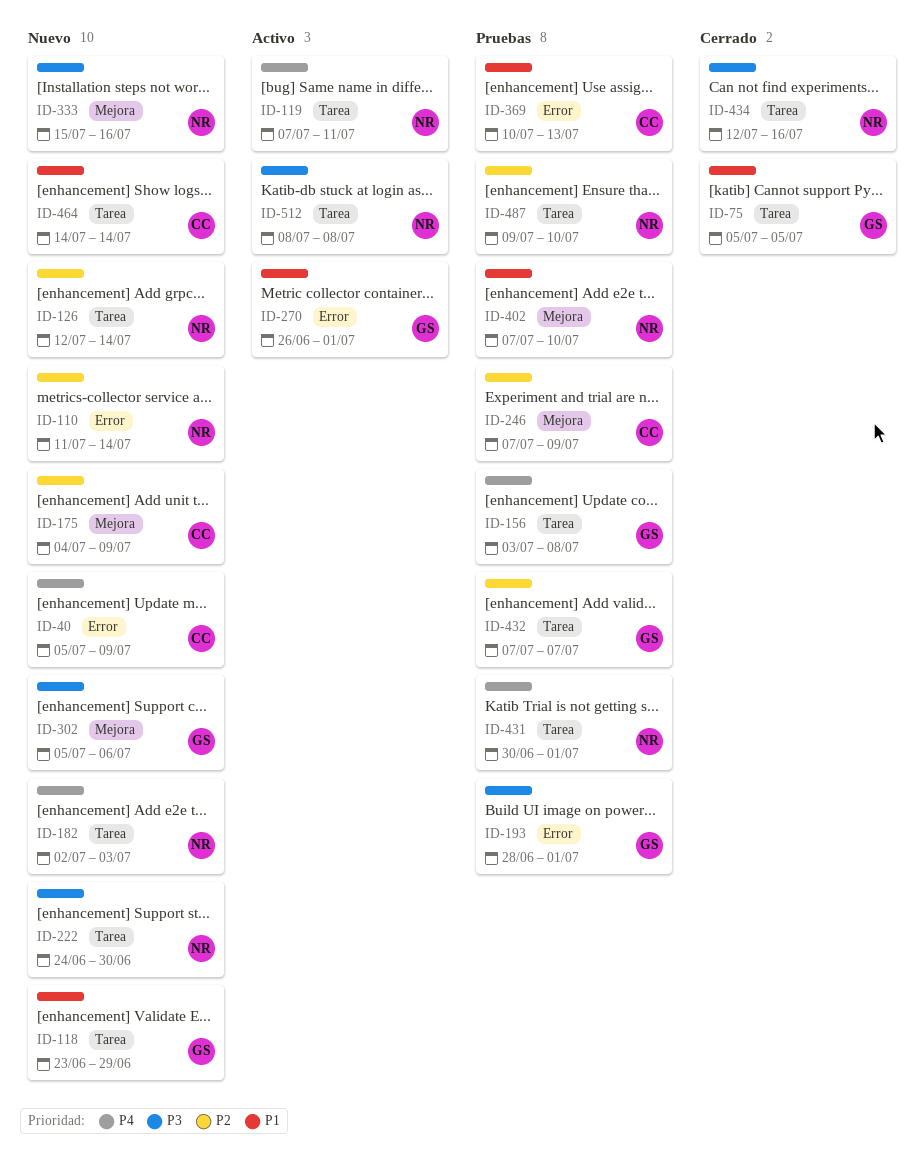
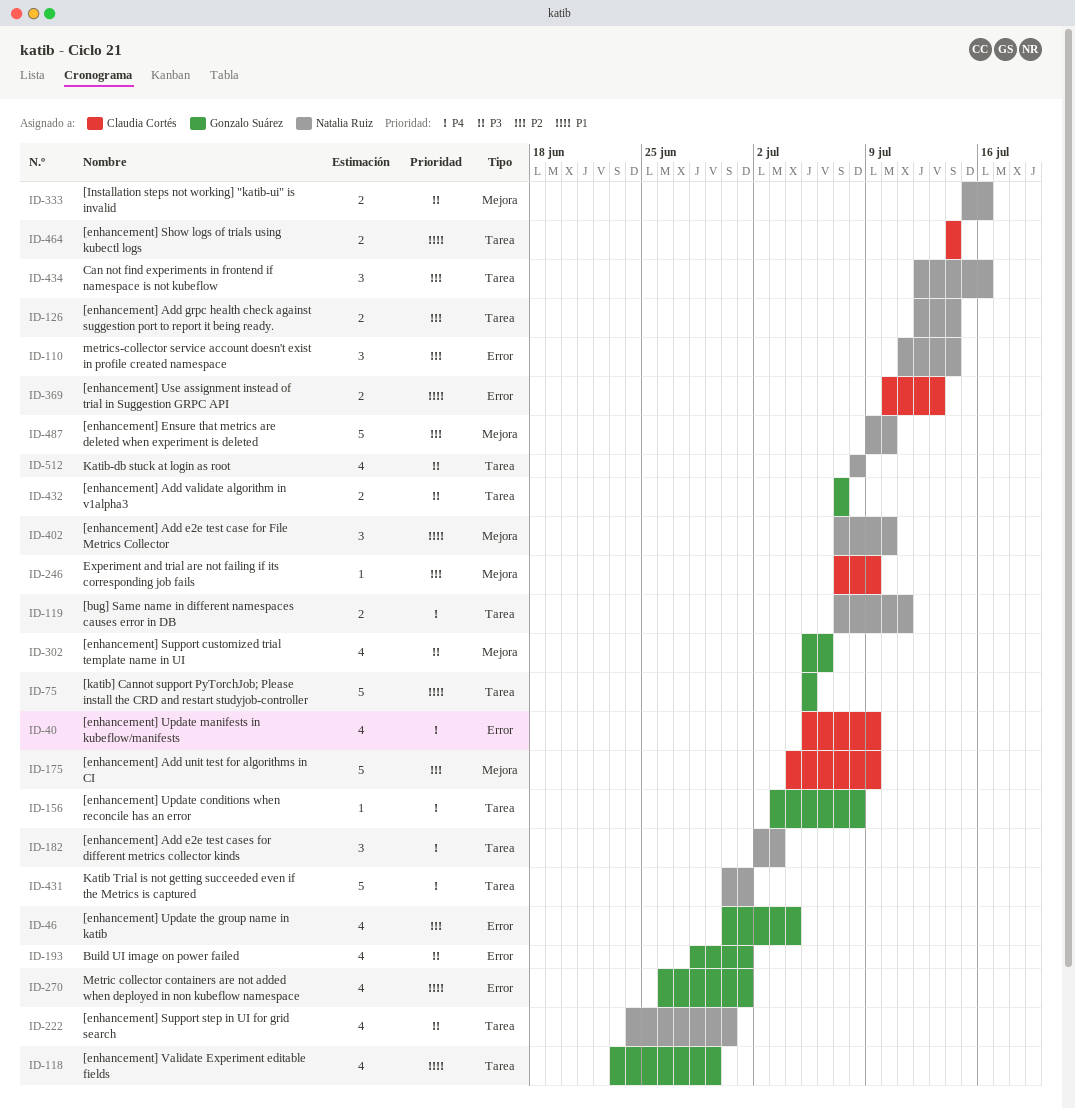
ID-46: none -> present
ID-432, priority: P2 -> P3
ID-434, priority: P3 -> P2
ID-487, label: Tarea -> Mejora

